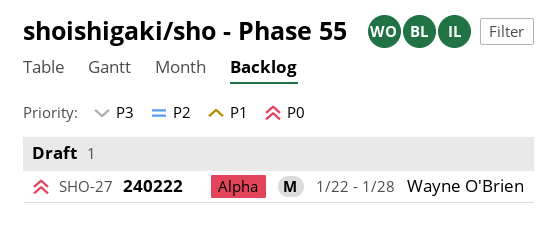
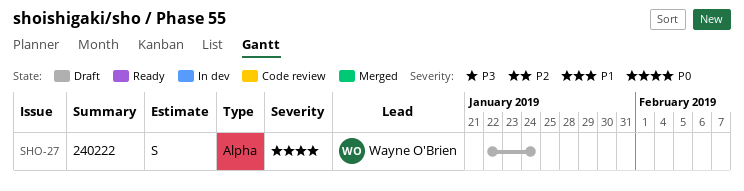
SHO-27, estimate: M -> S
SHO-27, due: Jan 28 -> Jan 24

